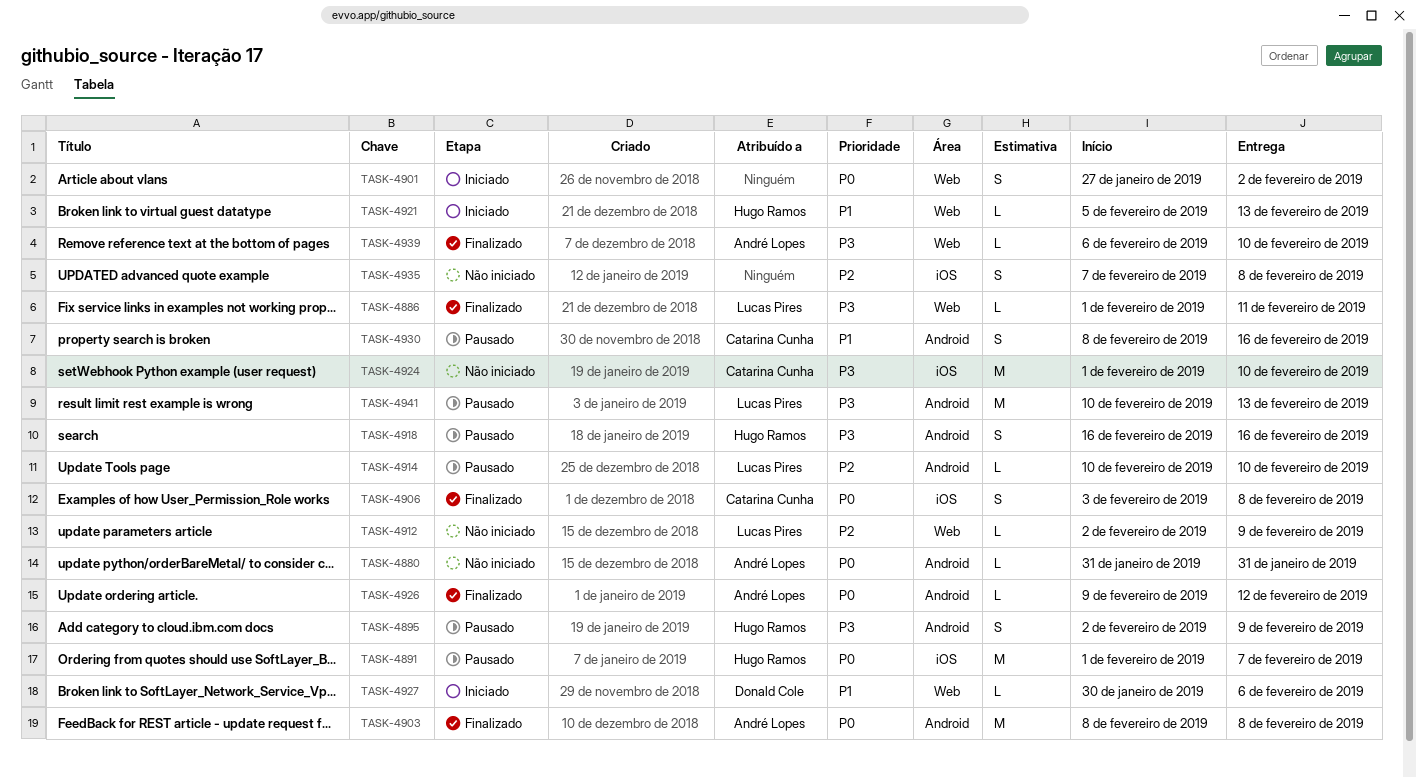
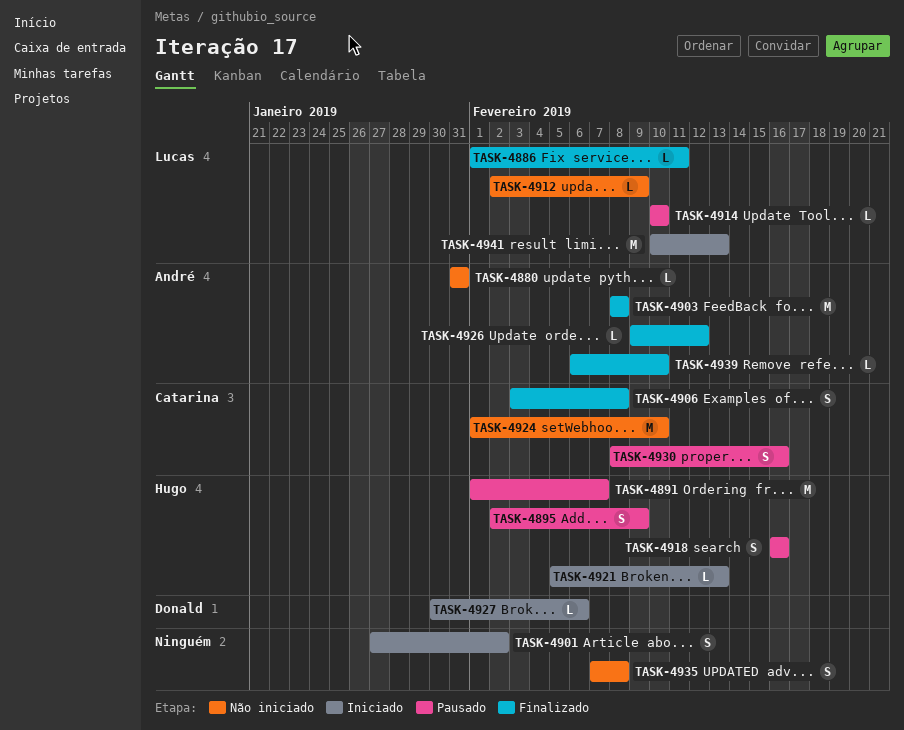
TASK-4941, status: Pausado -> Iniciado

